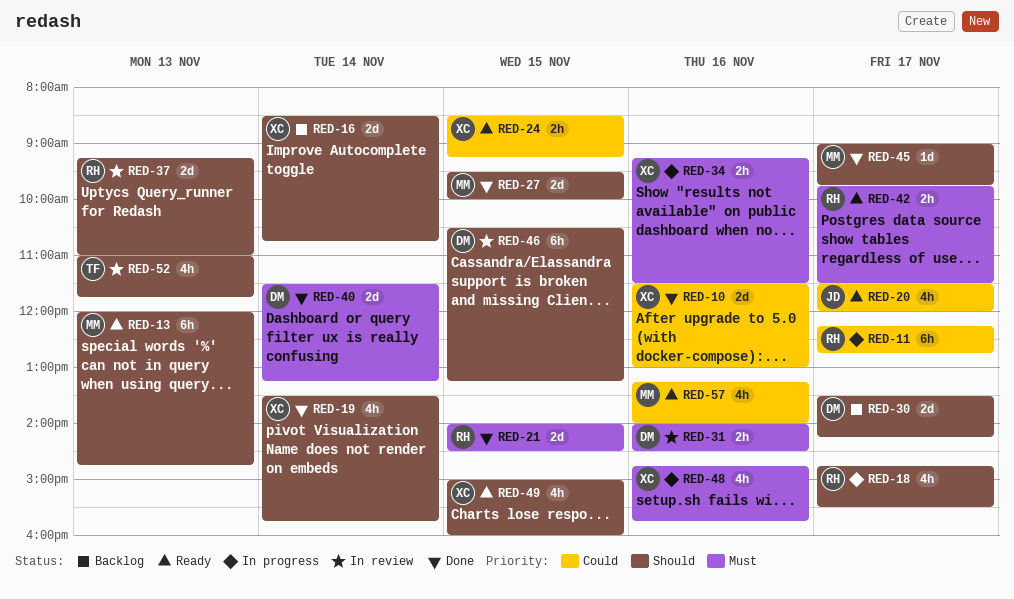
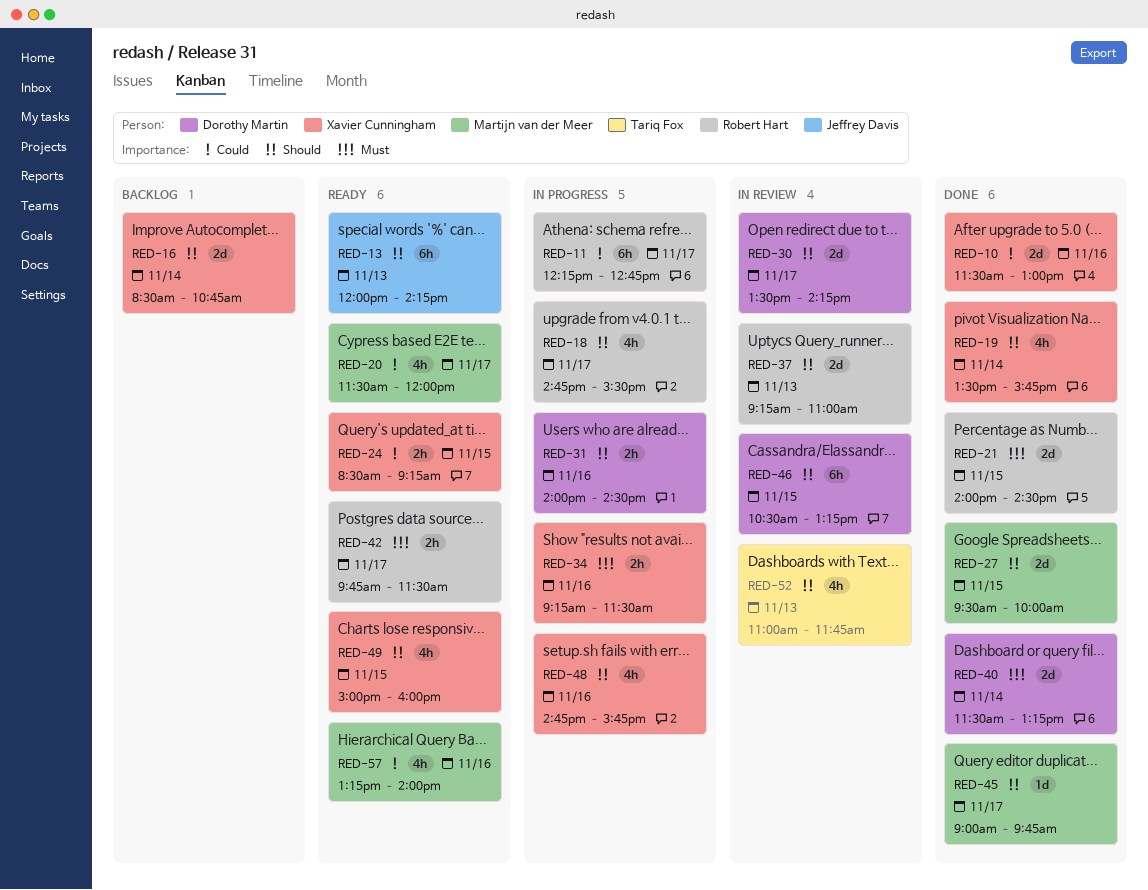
RED-13, owner: Martijn van der Meer -> Jeffrey Davis
RED-13, ends: 14:45 -> 14:15
RED-20, owner: Jeffrey Davis -> Martijn van der Meer
RED-30, status: Backlog -> In review
RED-31, status: In review -> In progress
RED-31, priority: Must -> Should
RED-48, priority: Must -> Should

